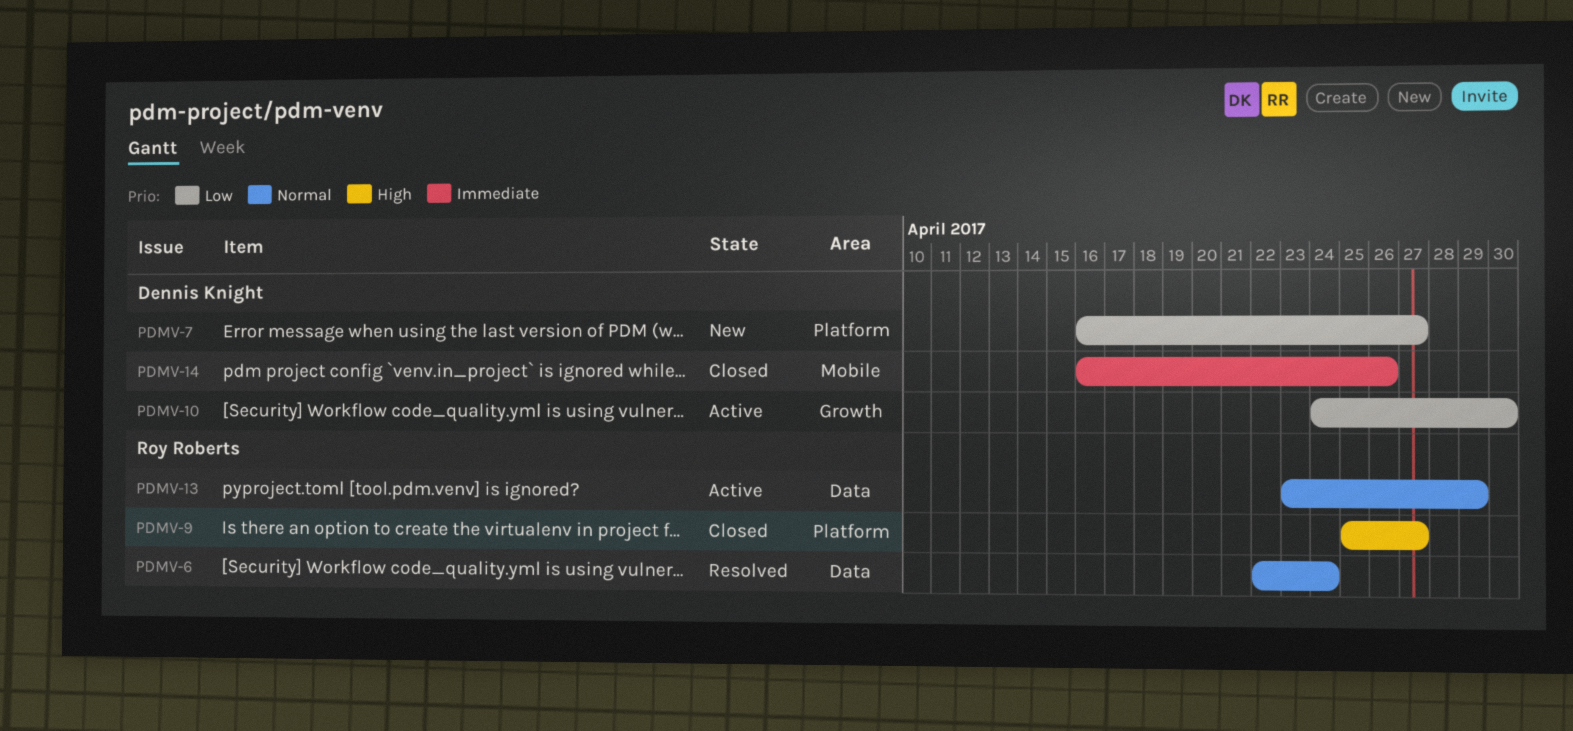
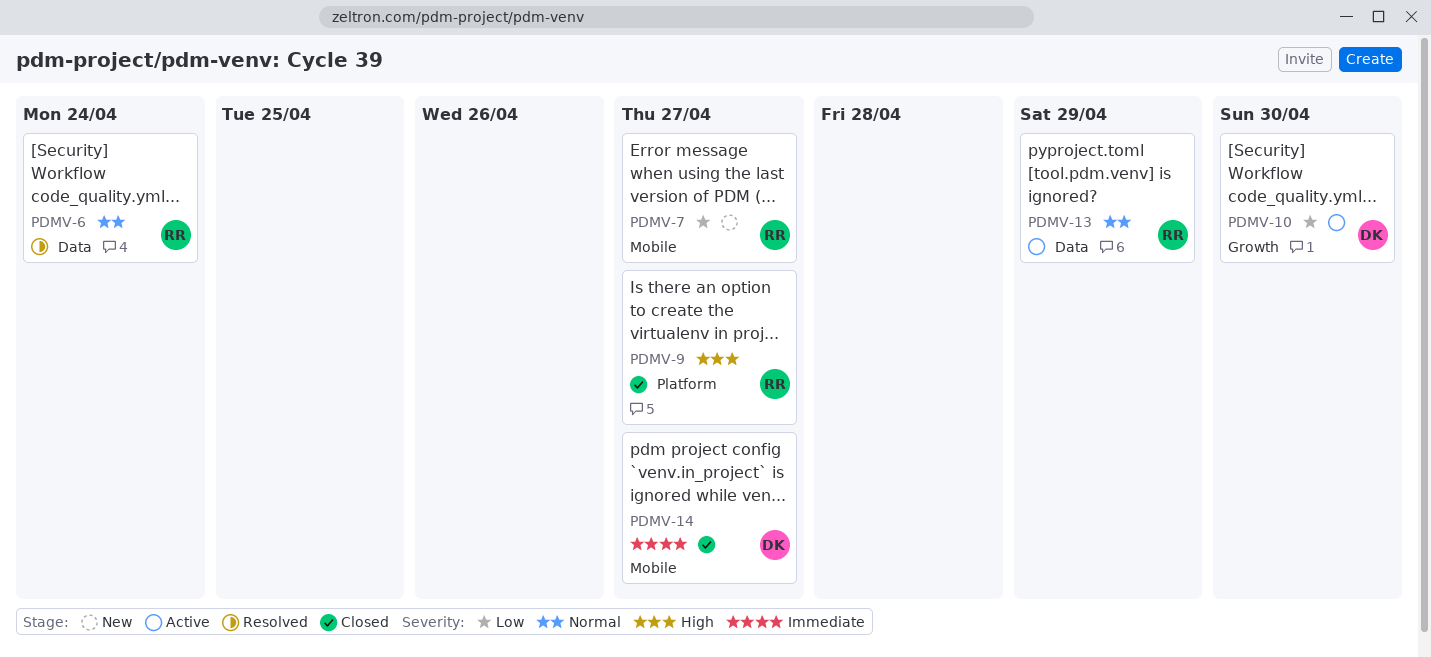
PDMV-7, owner: Dennis Knight -> Roy Roberts
PDMV-7, label: Platform -> Mobile
PDMV-14, due: Apr 26 -> Apr 27

